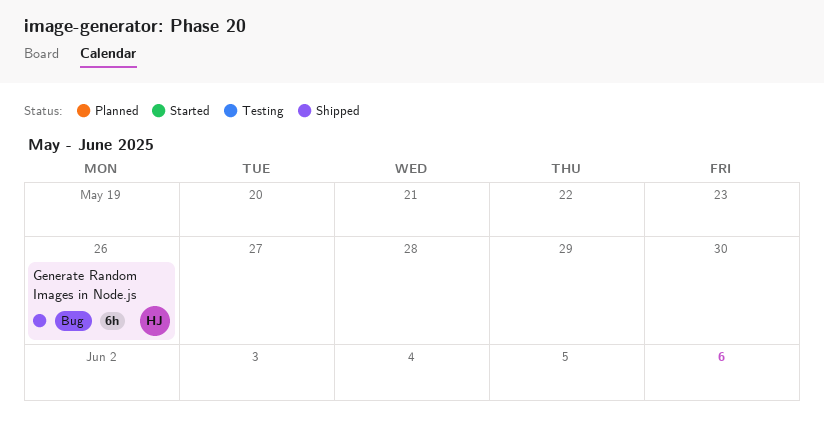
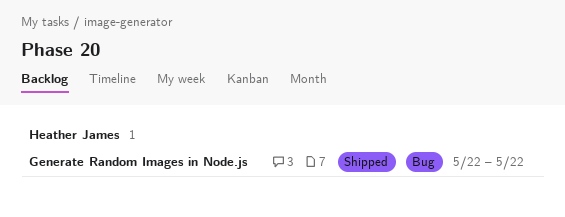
Generate Random Images in Node.js, due: May 26 -> May 22

